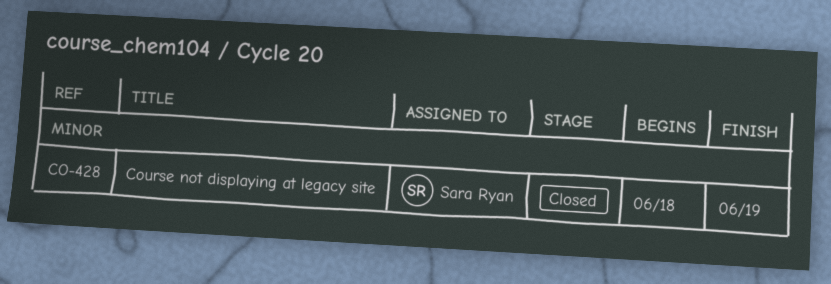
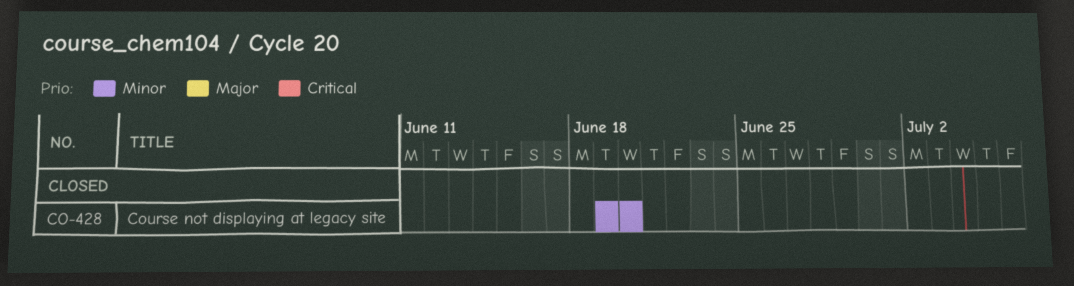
CO-428, start: Jun 18 -> Jun 19
CO-428, due: Jun 19 -> Jun 20

